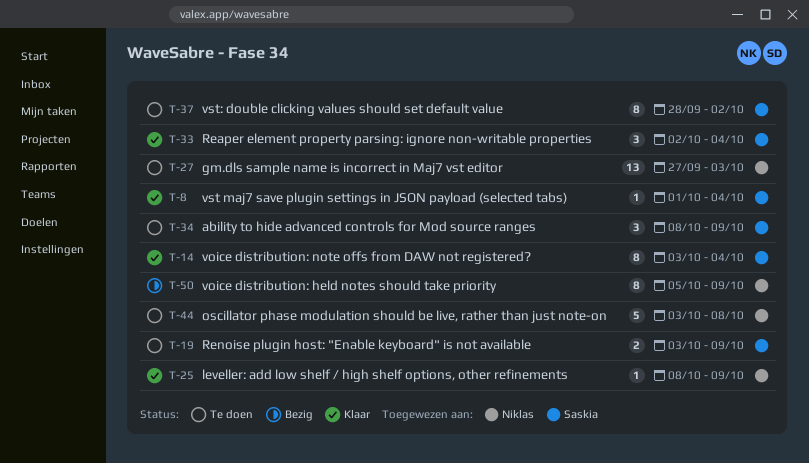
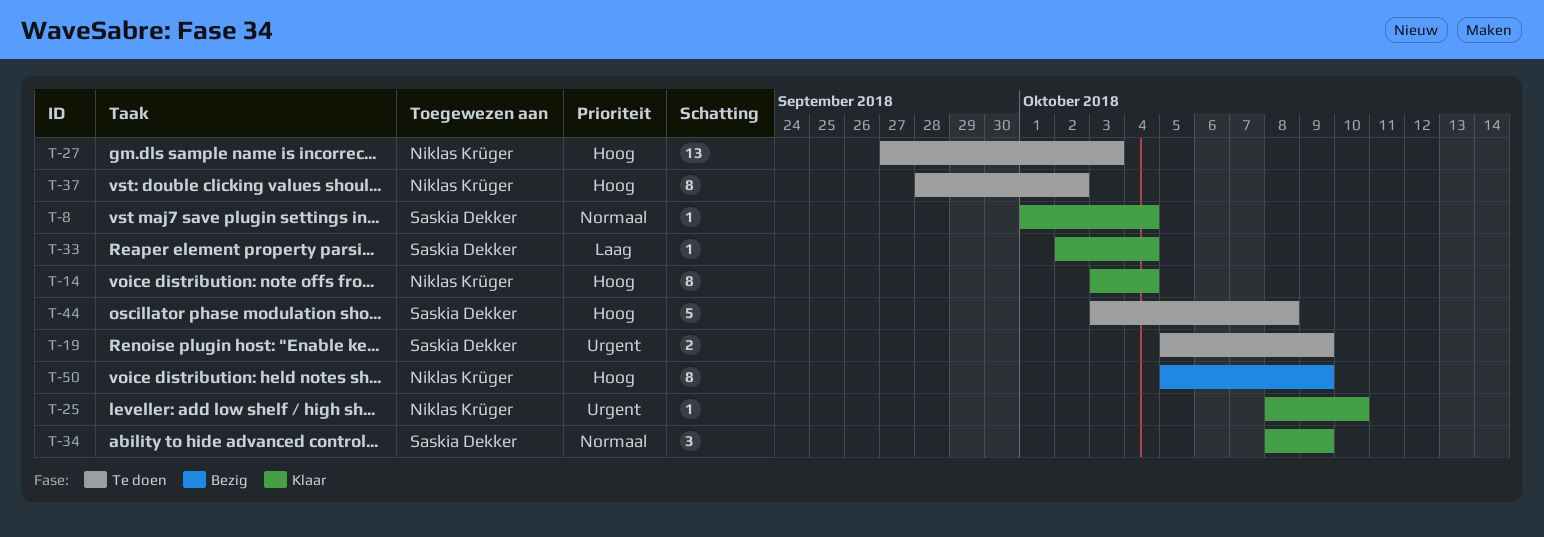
T-14, owner: Saskia Dekker -> Niklas Krüger
T-19, start: Oct 3 -> Oct 5
T-25, due: Oct 9 -> Oct 10
T-33, estimate: 3 -> 1
T-34, status: Te doen -> Klaar
T-37, owner: Saskia Dekker -> Niklas Krüger
T-44, owner: Niklas Krüger -> Saskia Dekker

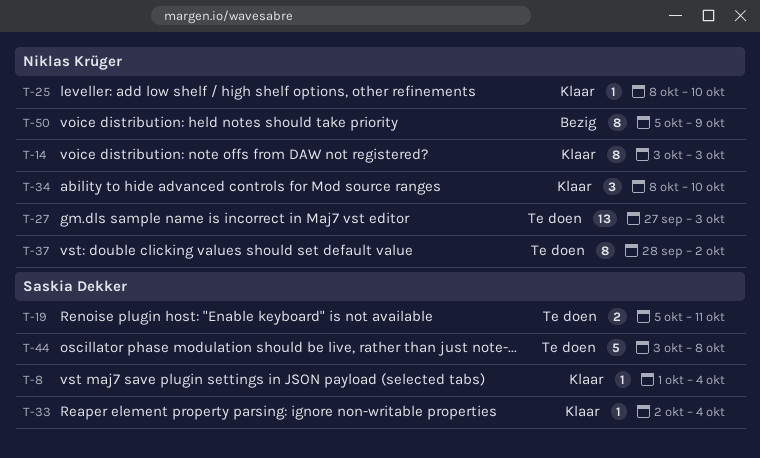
T-14, due: Oct 4 -> Oct 3
T-19, due: Oct 9 -> Oct 11
T-34, owner: Saskia Dekker -> Niklas Krüger
T-34, due: Oct 9 -> Oct 10

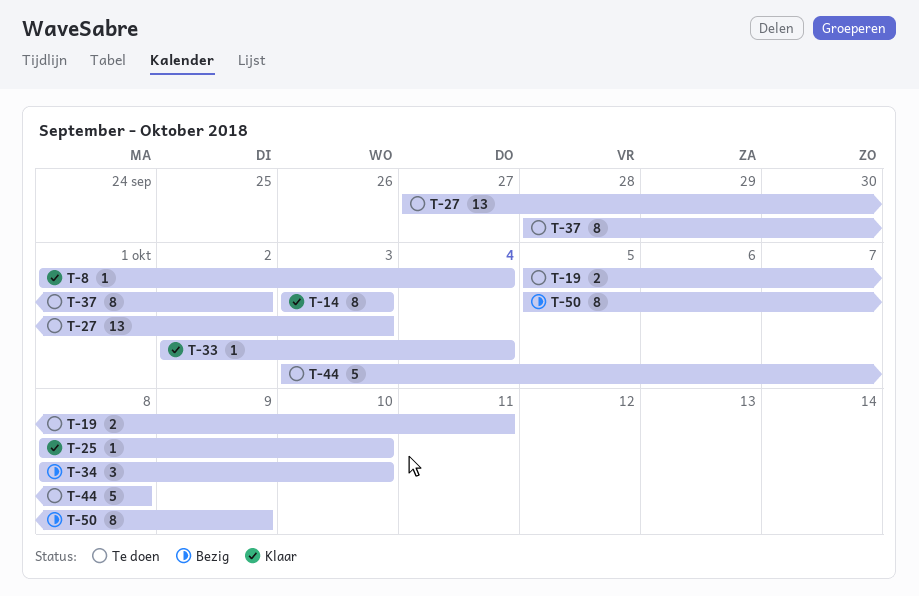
T-34, status: Klaar -> Bezig

